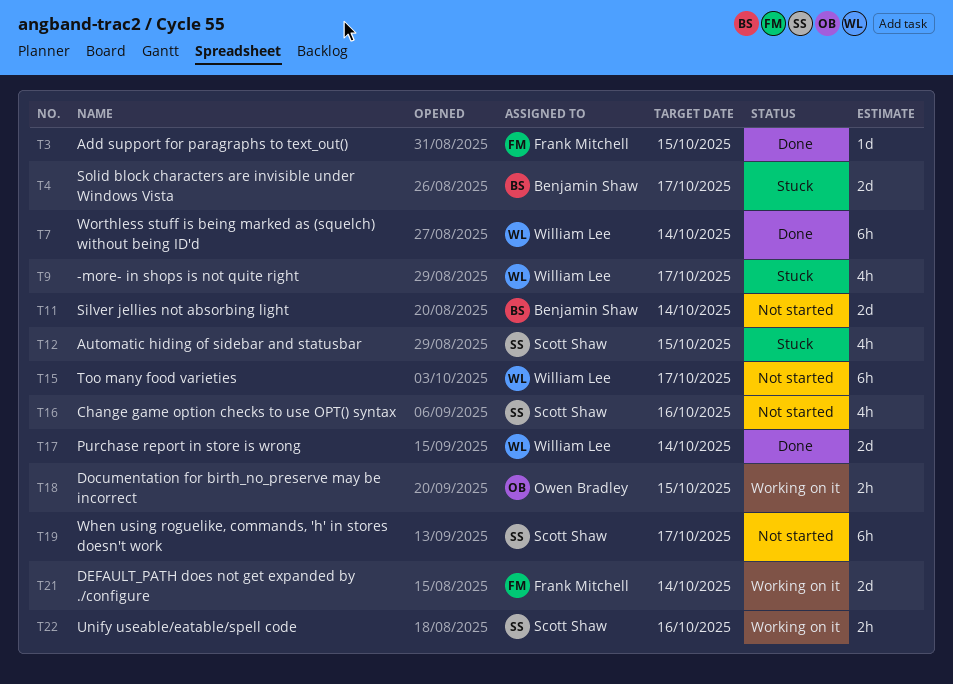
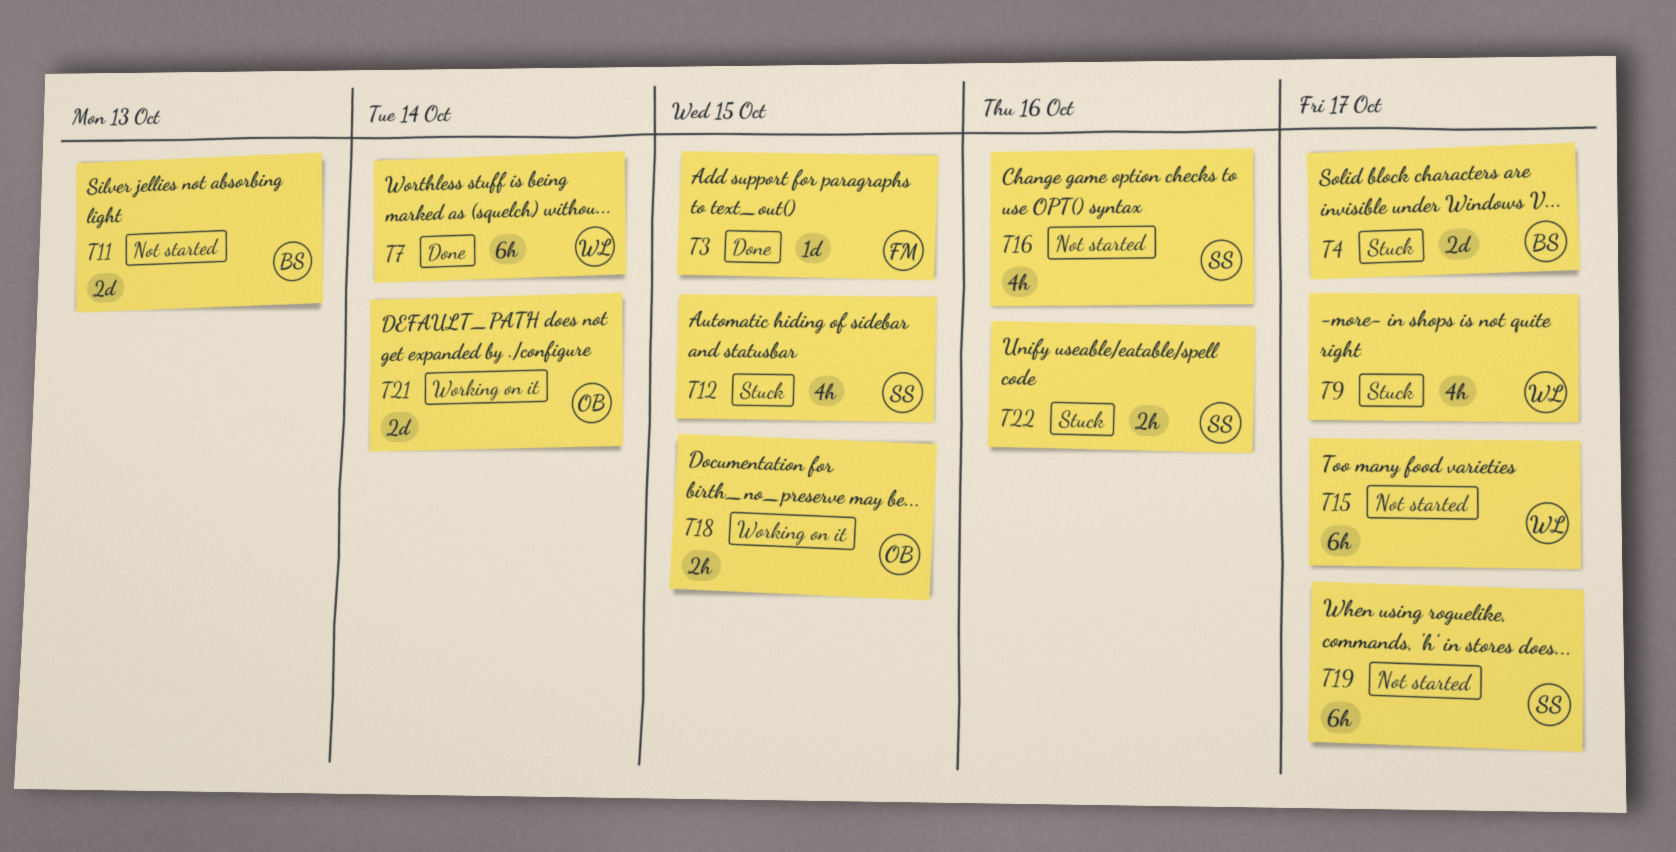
T11, due: Oct 14 -> Oct 13
T17: present -> none
T21, owner: Frank Mitchell -> Owen Bradley
T22, status: Working on it -> Stuck

